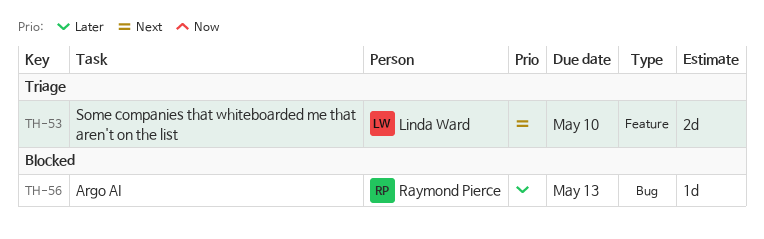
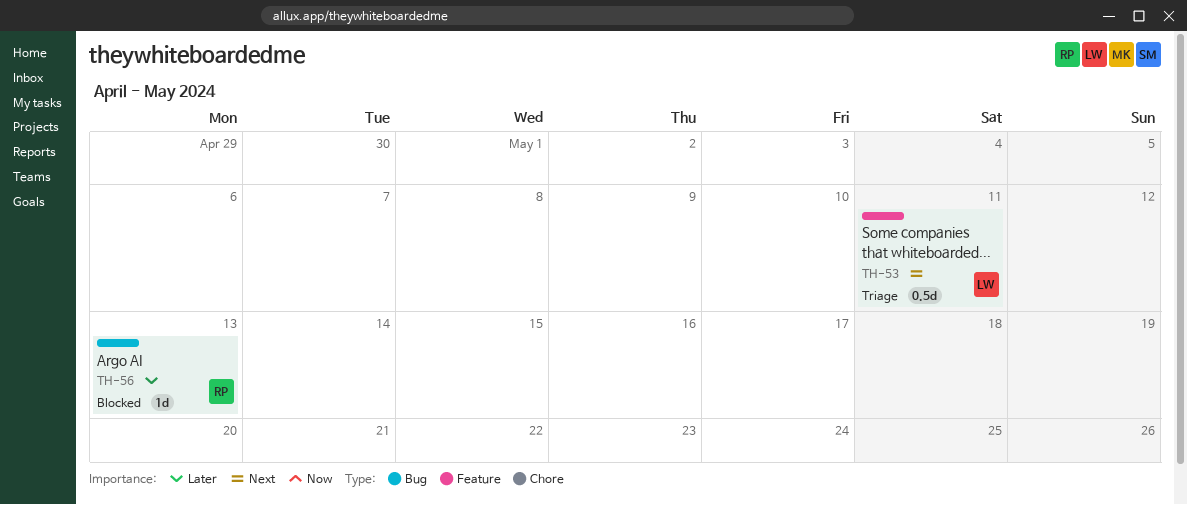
TH-53, estimate: 2d -> 0.5d
TH-53, due: May 10 -> May 11

